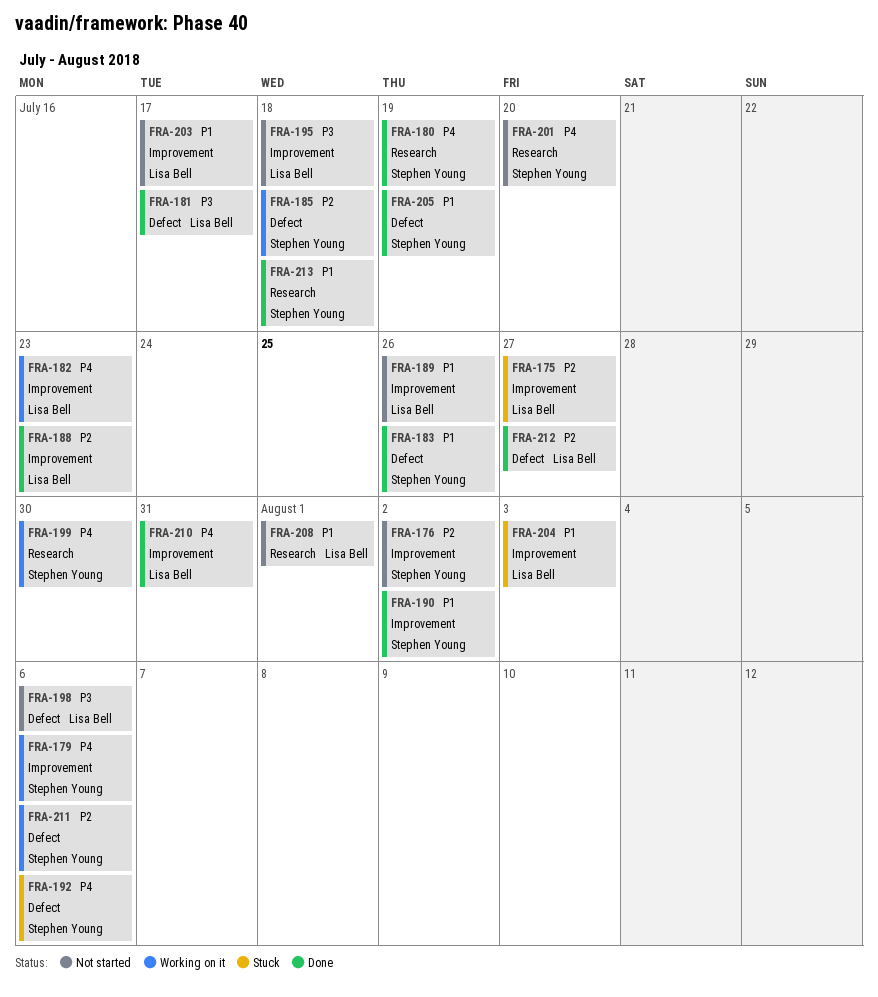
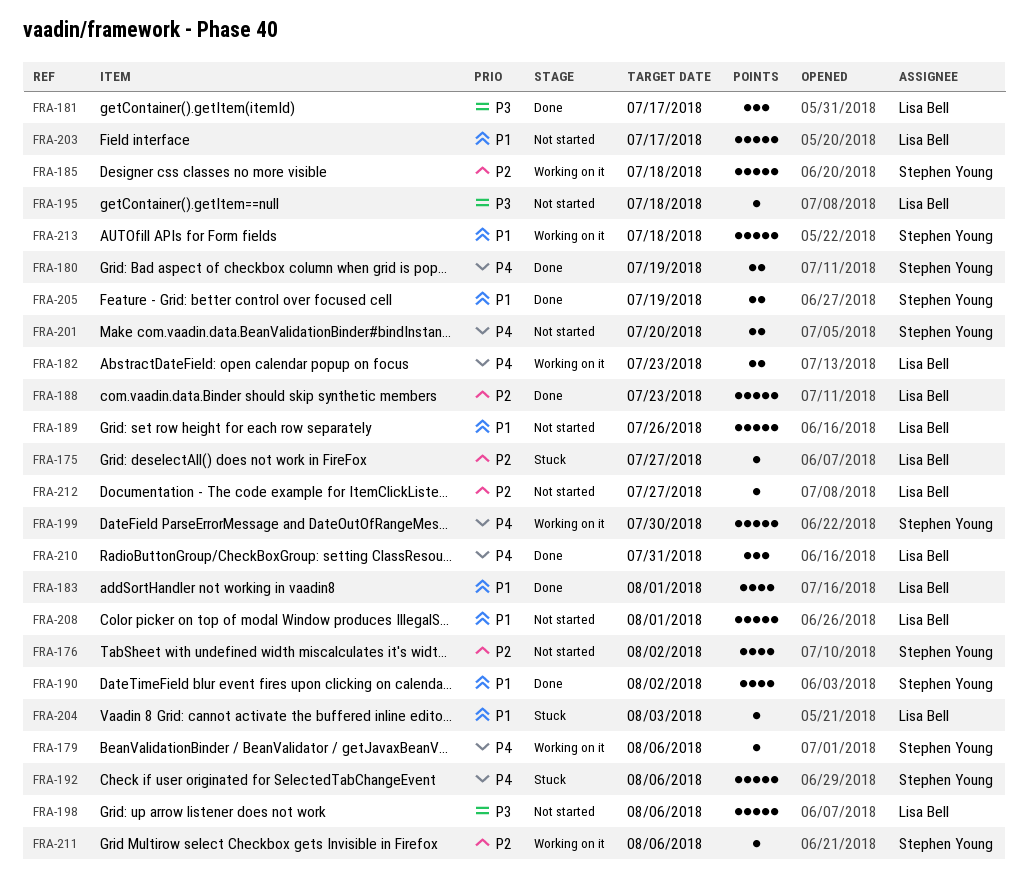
FRA-183, owner: Stephen Young -> Lisa Bell
FRA-183, due: Jul 26 -> Aug 1
FRA-212, status: Done -> Not started
FRA-213, status: Done -> Working on it

